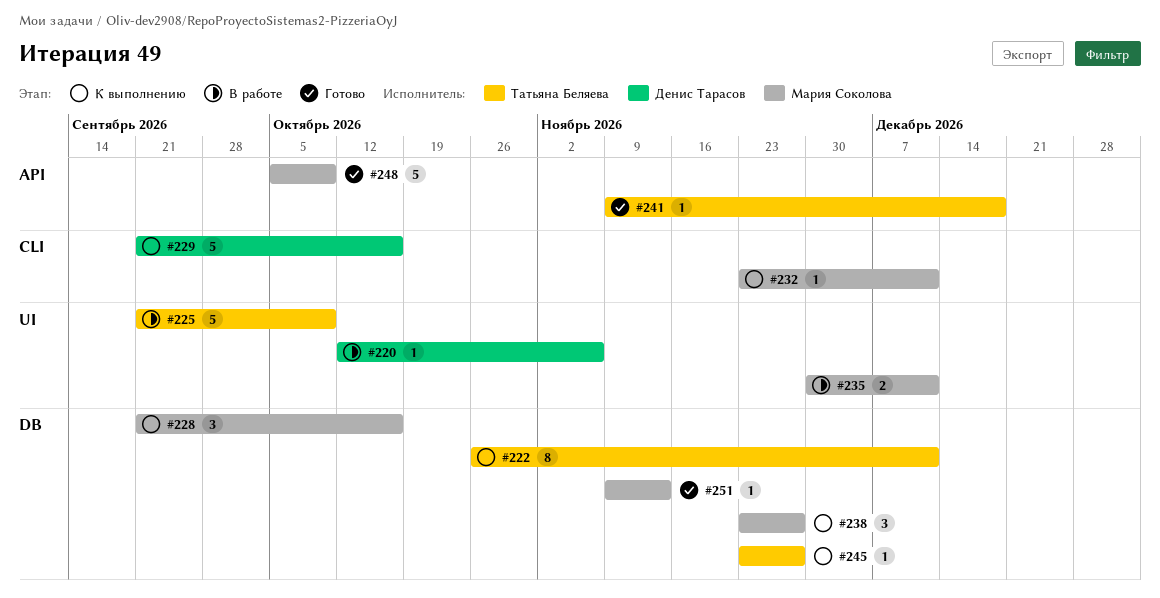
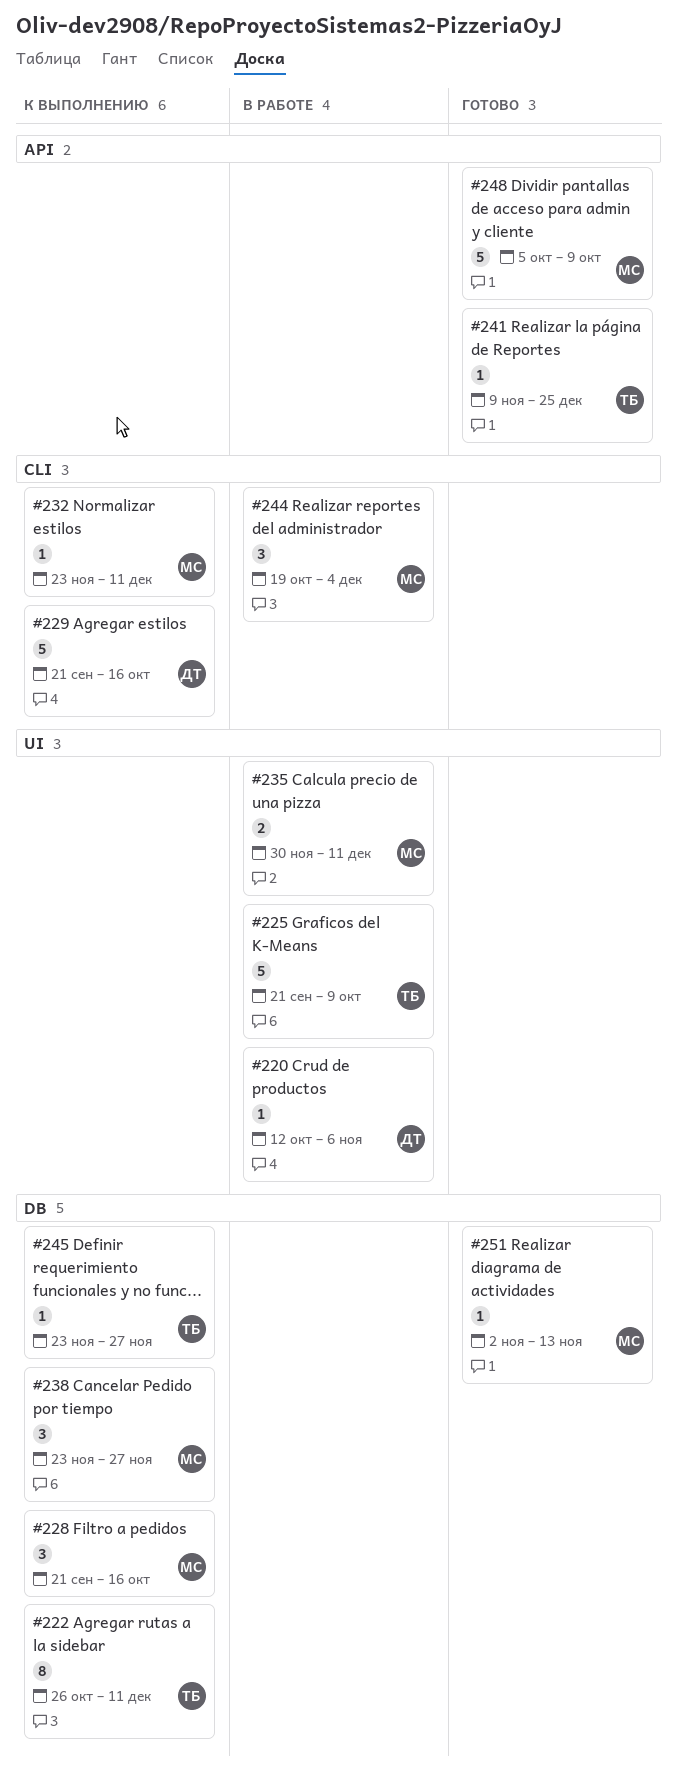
#241, due: Dec 18 -> Dec 25
#244: none -> present
#251, start: Nov 9 -> Nov 2

